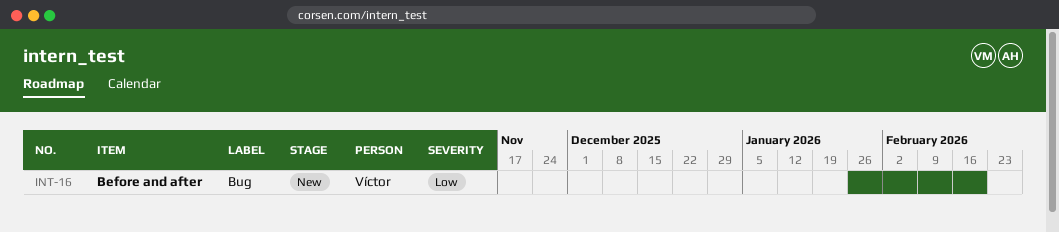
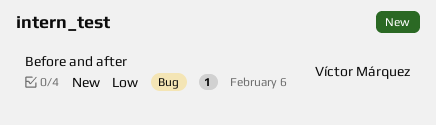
Before and after, due: Feb 20 -> Feb 6

